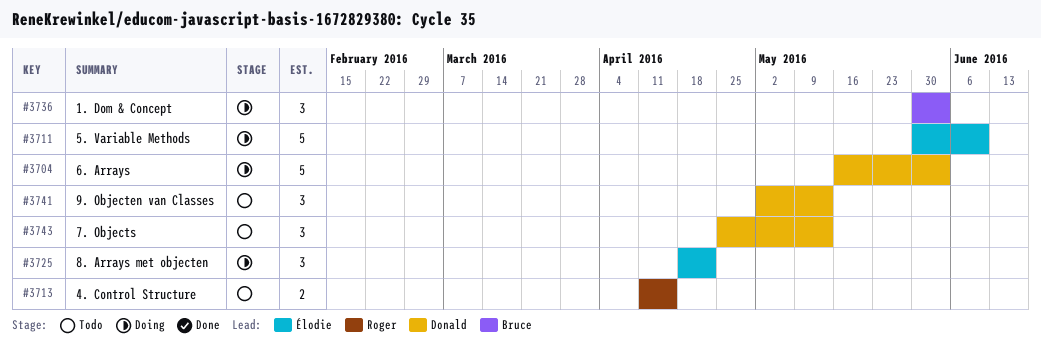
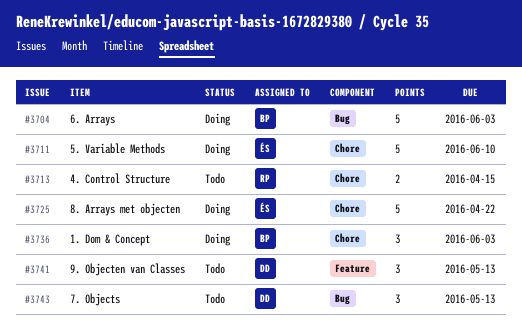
#3704, owner: Donald -> Bruce
#3725, estimate: 3 -> 5

